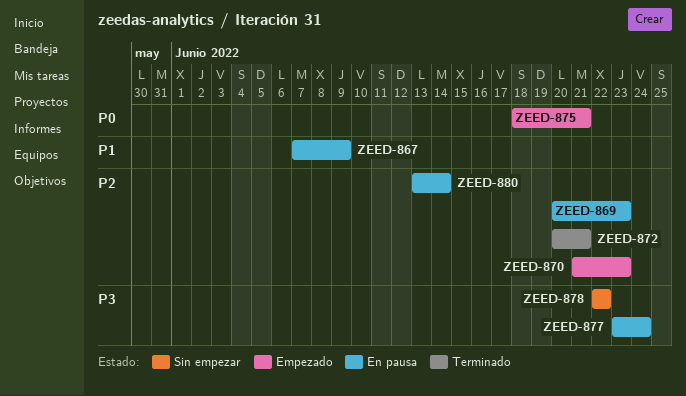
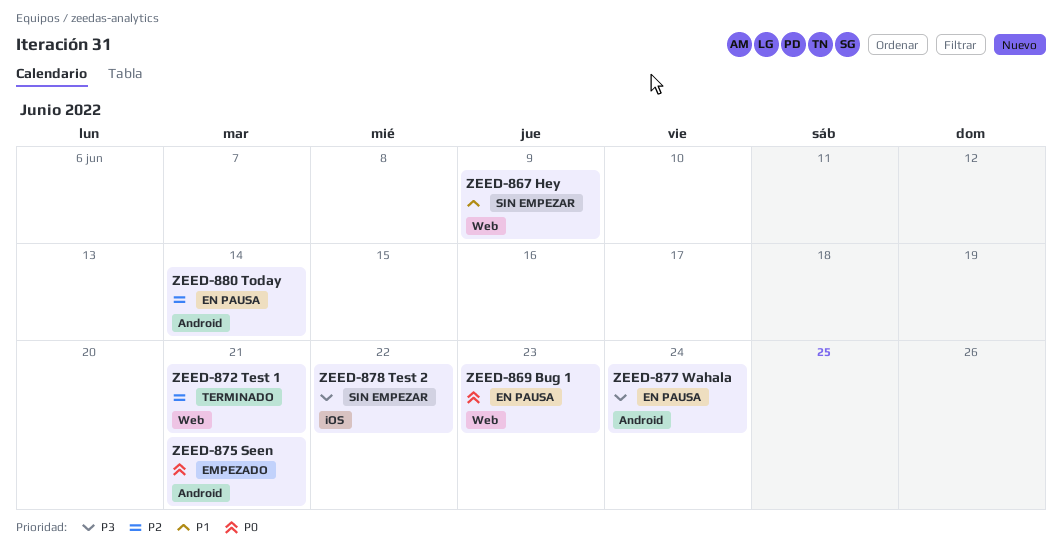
ZEED-867, status: En pausa -> Sin empezar
ZEED-869, priority: P2 -> P0
ZEED-870: present -> none

